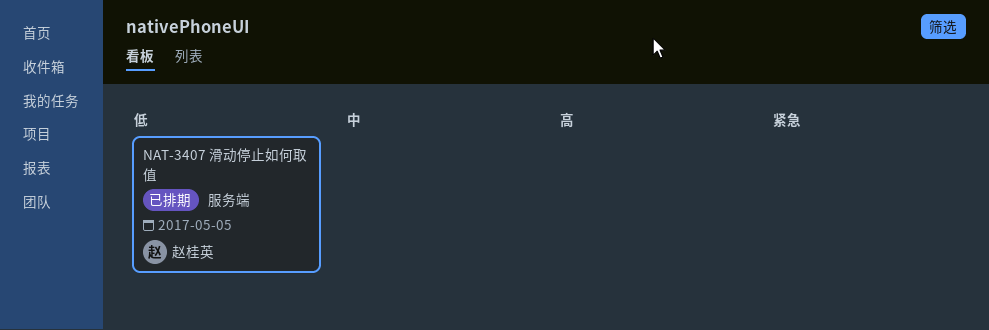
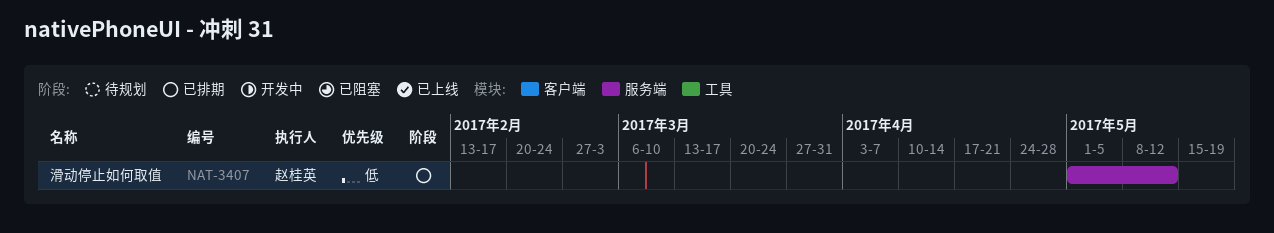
NAT-3407, due: May 5 -> May 12

